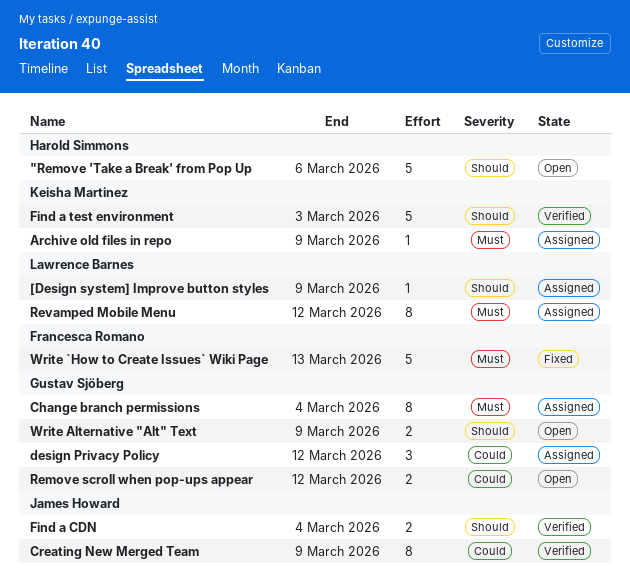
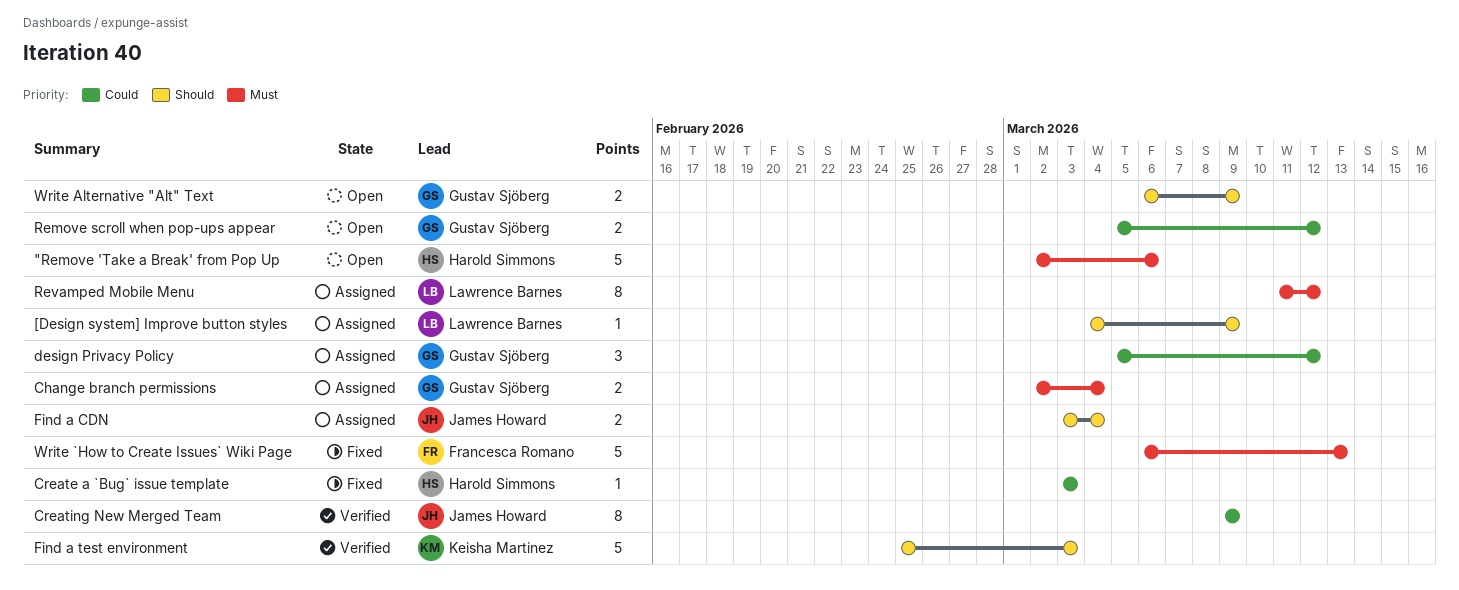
"Remove 'Take a Break' from Pop Up, priority: Should -> Must
Archive old files in repo: present -> none
Change branch permissions, estimate: 8 -> 2
Create a `Bug` issue template: none -> present
Find a CDN, status: Verified -> Assigned

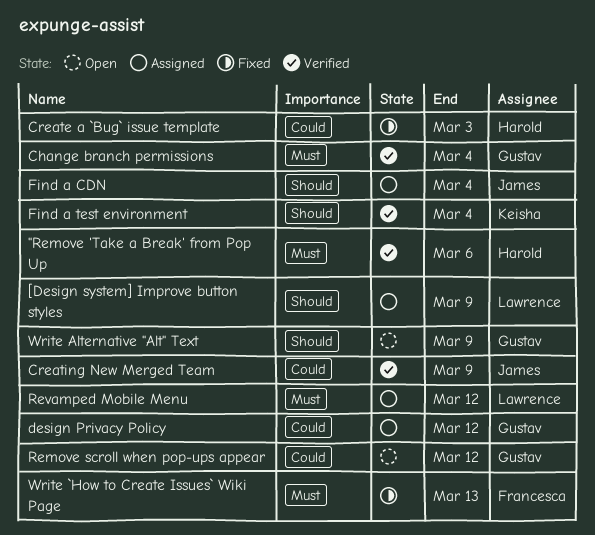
"Remove 'Take a Break' from Pop Up, status: Open -> Verified
Change branch permissions, status: Assigned -> Verified
Find a test environment, due: Mar 3 -> Mar 4

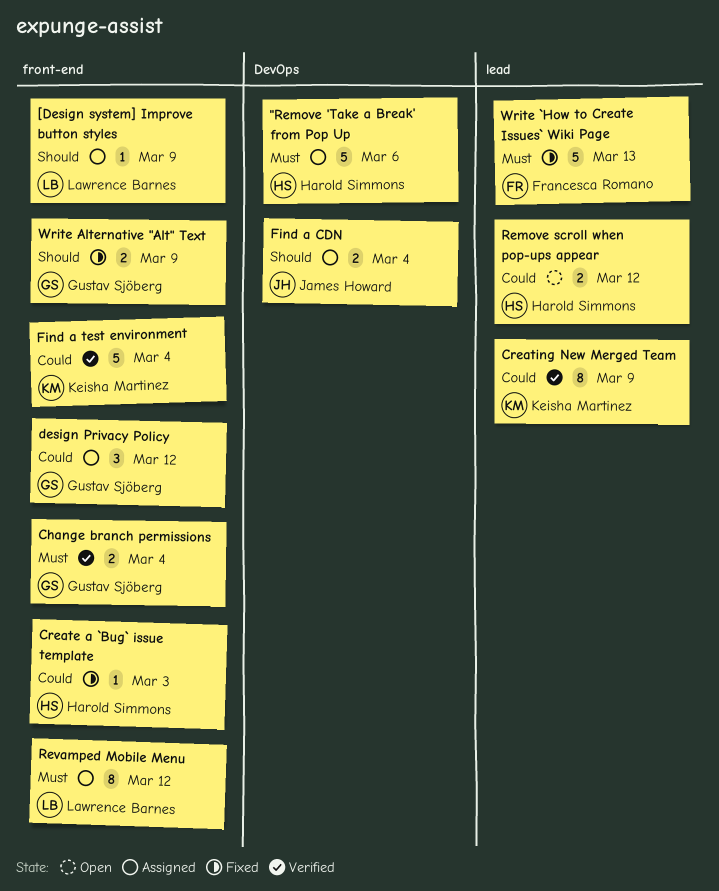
"Remove 'Take a Break' from Pop Up, status: Verified -> Assigned
Creating New Merged Team, owner: James Howard -> Keisha Martinez
Find a test environment, priority: Should -> Could
Remove scroll when pop-ups appear, owner: Gustav Sjöberg -> Harold Simmons
Write Alternative "Alt" Text, status: Open -> Fixed

